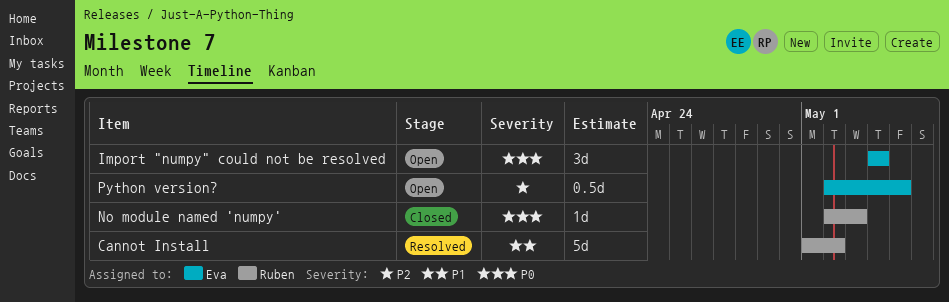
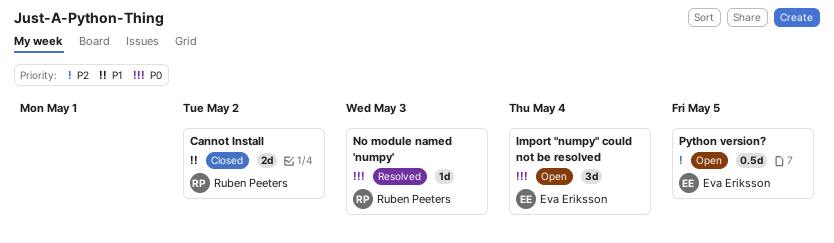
Cannot Install, status: Resolved -> Closed
Cannot Install, estimate: 5d -> 2d
No module named 'numpy', status: Closed -> Resolved

